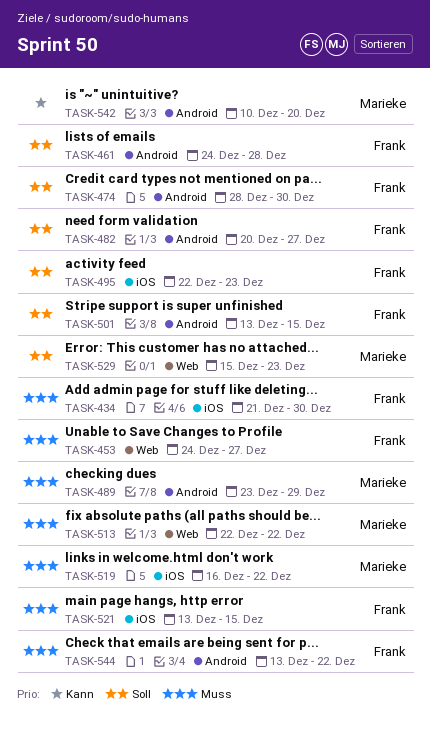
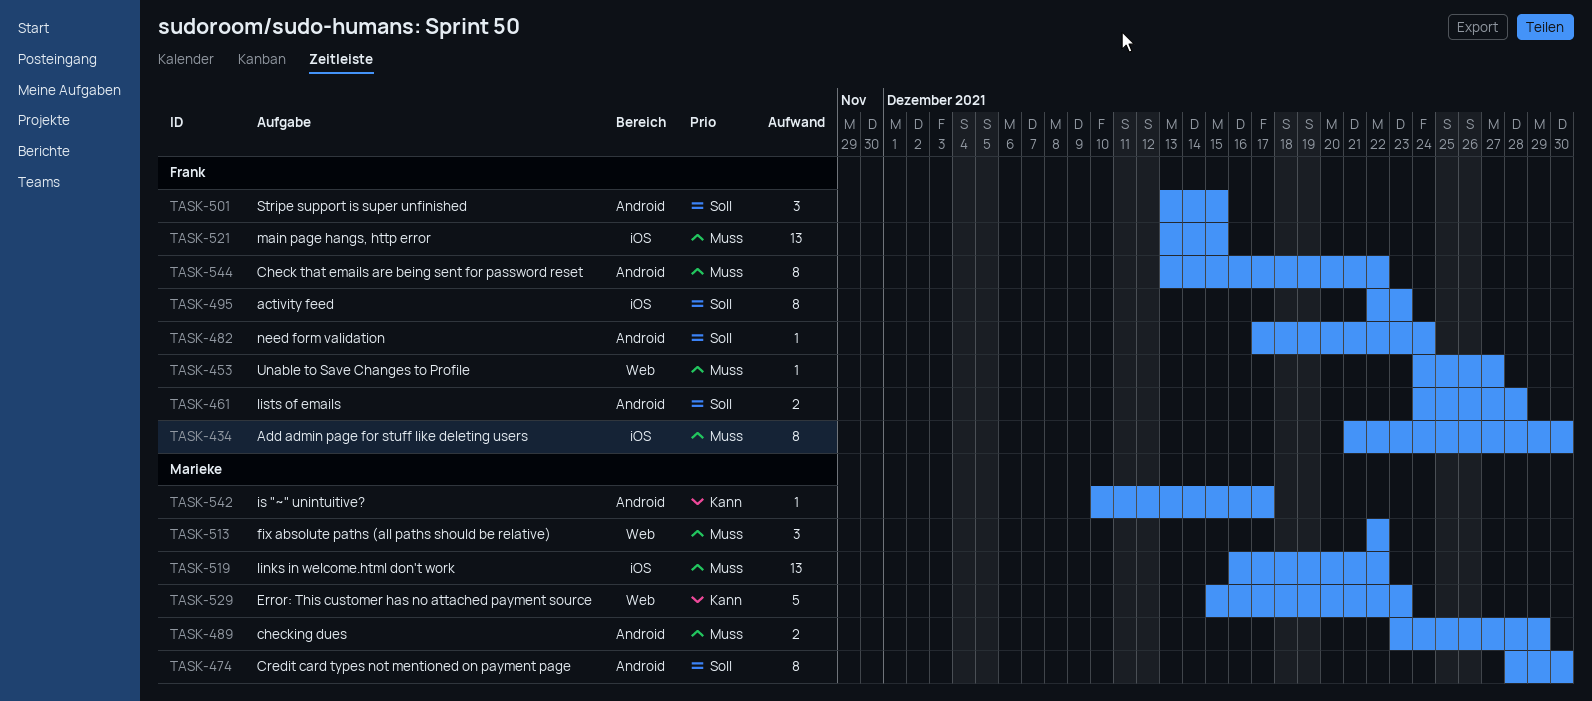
TASK-474, owner: Frank -> Marieke
TASK-482, start: Dec 20 -> Dec 17
TASK-482, due: Dec 27 -> Dec 24
TASK-529, priority: Soll -> Kann
TASK-542, due: Dec 20 -> Dec 17

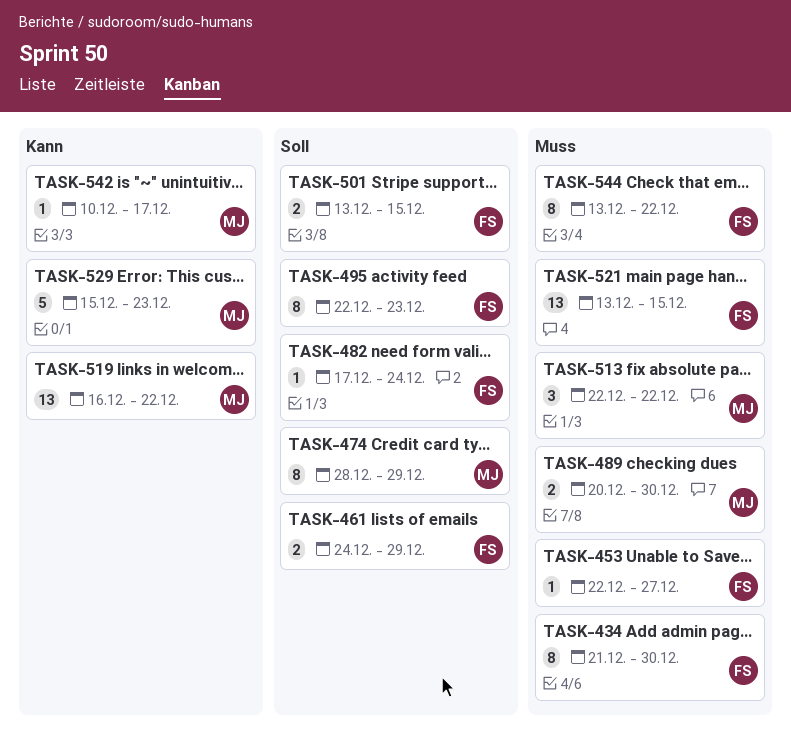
TASK-453, start: Dec 24 -> Dec 22
TASK-461, due: Dec 28 -> Dec 29
TASK-474, due: Dec 30 -> Dec 29
TASK-489, start: Dec 23 -> Dec 20
TASK-489, due: Dec 29 -> Dec 30
TASK-501, estimate: 3 -> 2
TASK-519, priority: Muss -> Kann

